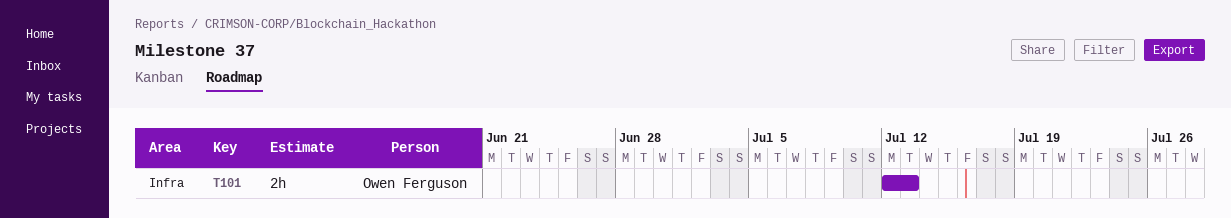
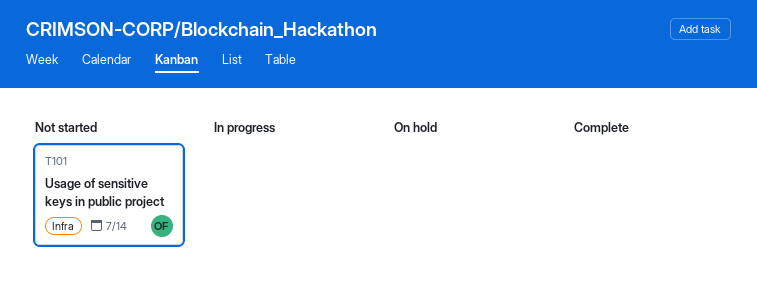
T101, due: Jul 13 -> Jul 14

